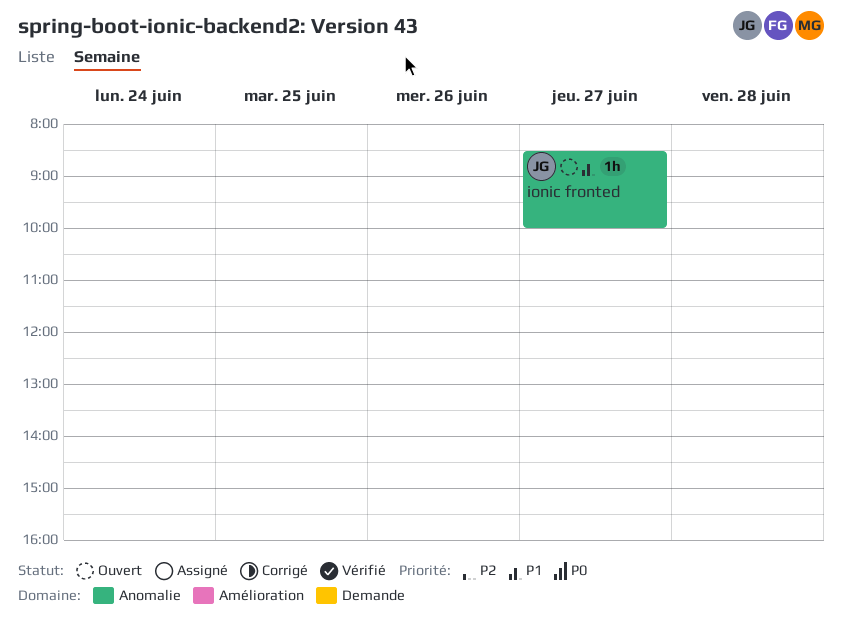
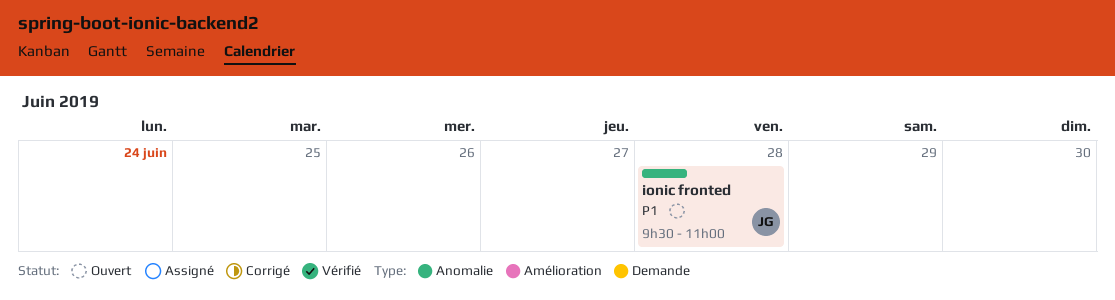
ionic fronted, day: Jun 27 -> Jun 28
ionic fronted, begins: 08:30 -> 09:30
ionic fronted, ends: 10:00 -> 11:00

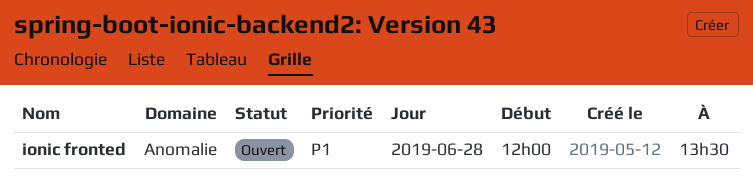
ionic fronted, begins: 09:30 -> 12:00
ionic fronted, ends: 11:00 -> 13:30

